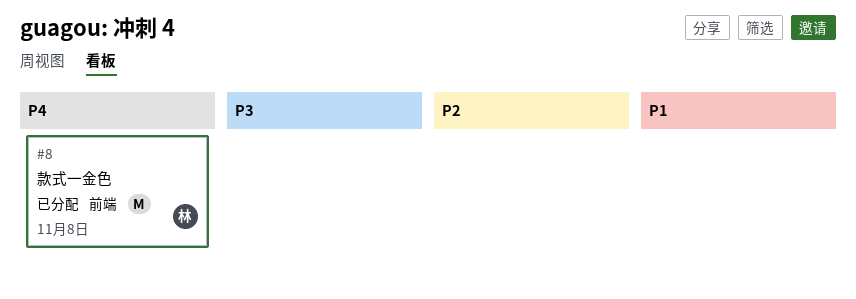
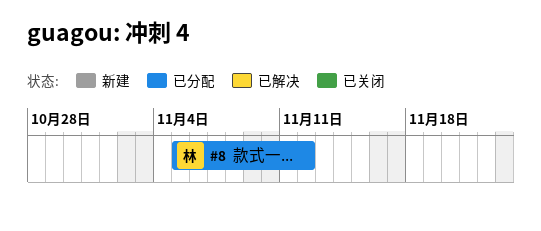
#8, due: Nov 8 -> Nov 12

